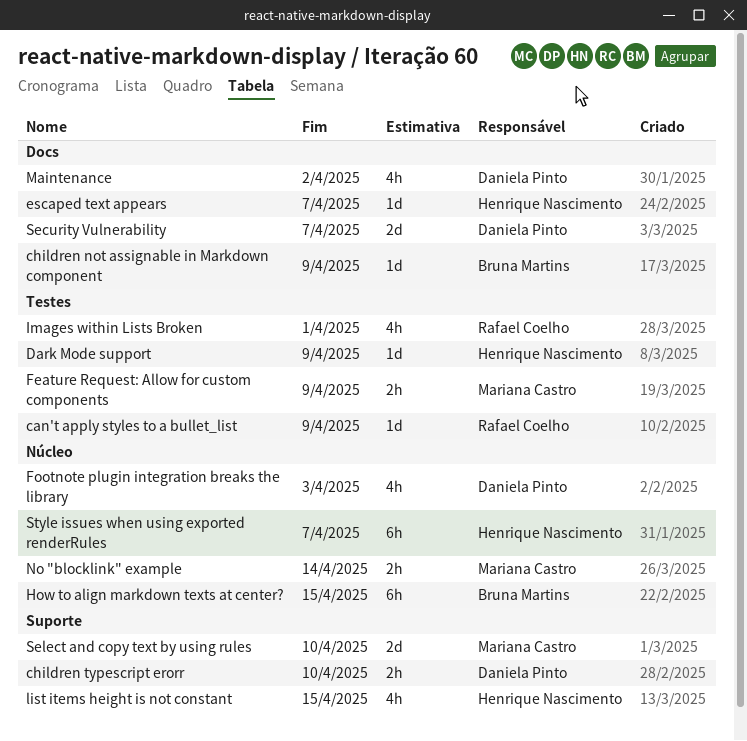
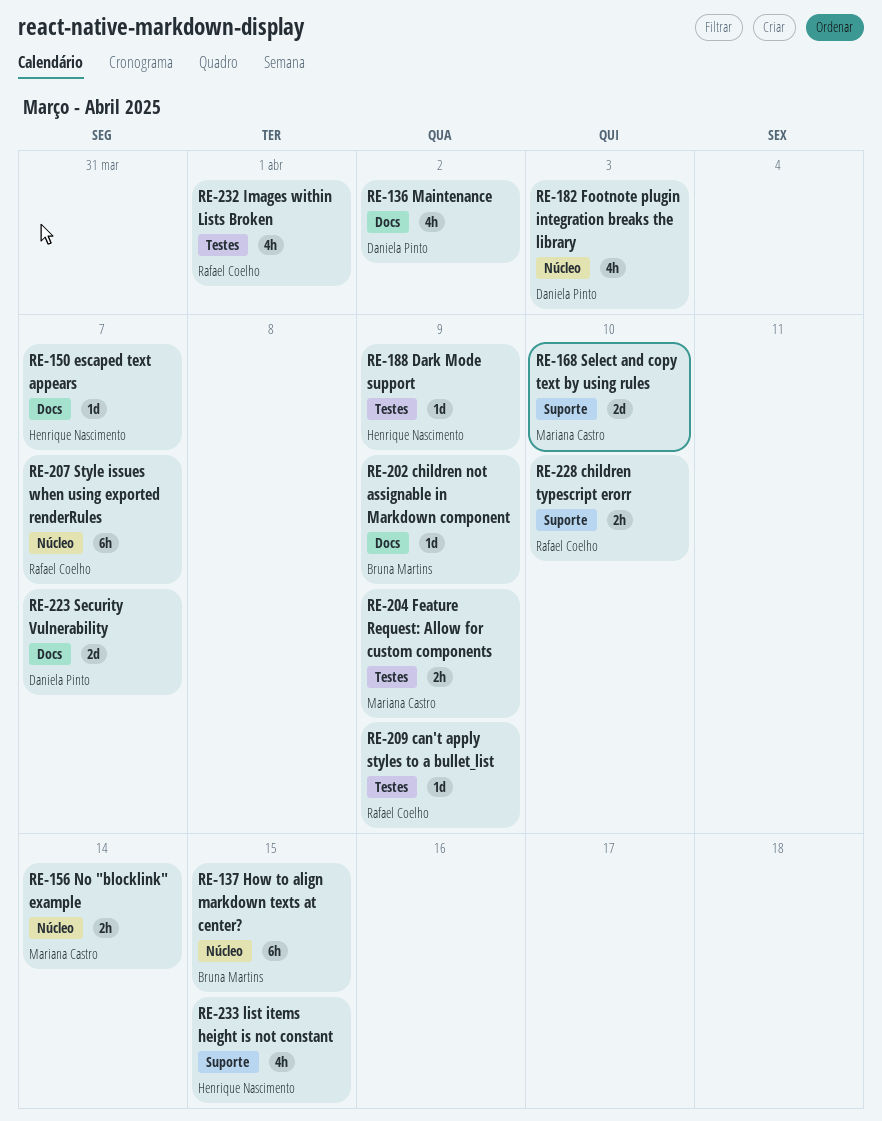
children typescript erorr, owner: Daniela Pinto -> Rafael Coelho
Style issues when using exported renderRules, owner: Henrique Nascimento -> Rafael Coelho

